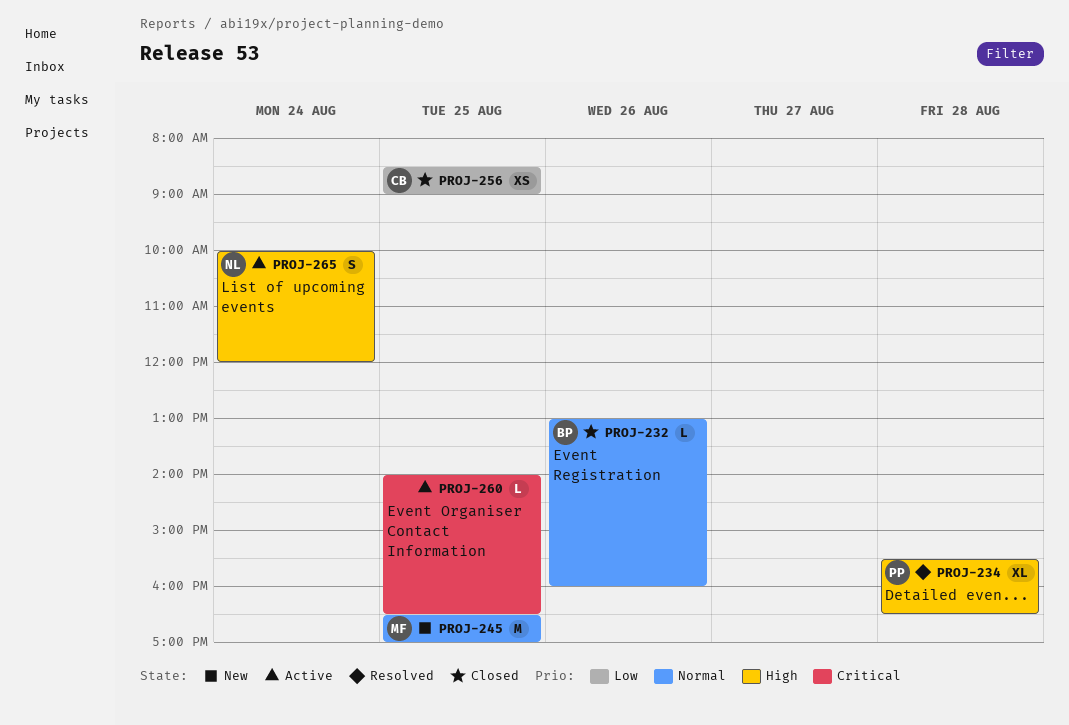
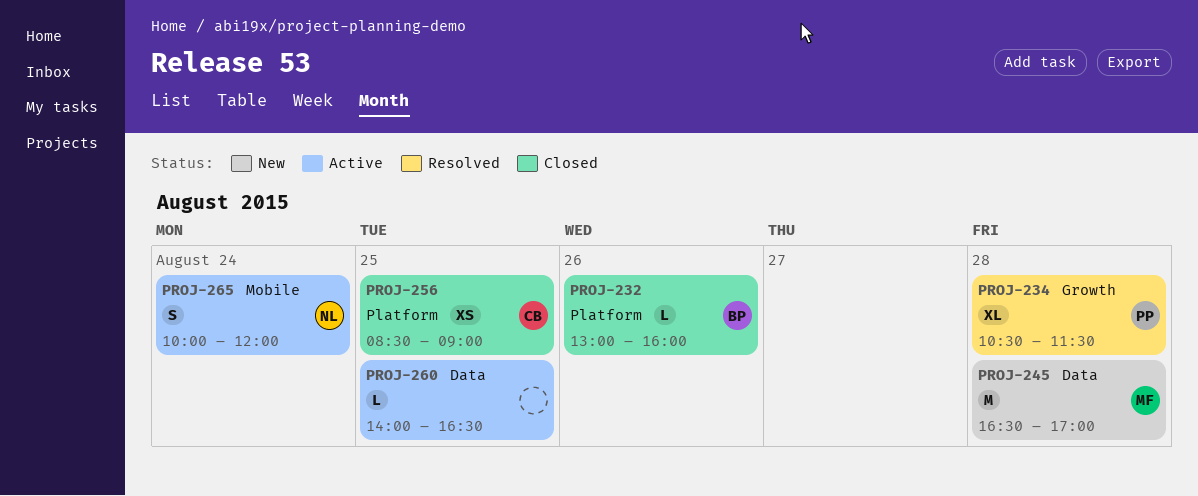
PROJ-234, begins: 15:30 -> 10:30
PROJ-234, ends: 16:30 -> 11:30
PROJ-245, day: Aug 25 -> Aug 28

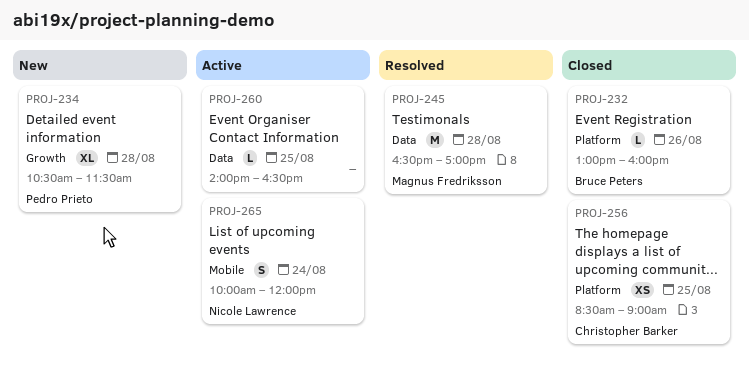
PROJ-234, status: Resolved -> New
PROJ-245, status: New -> Resolved

